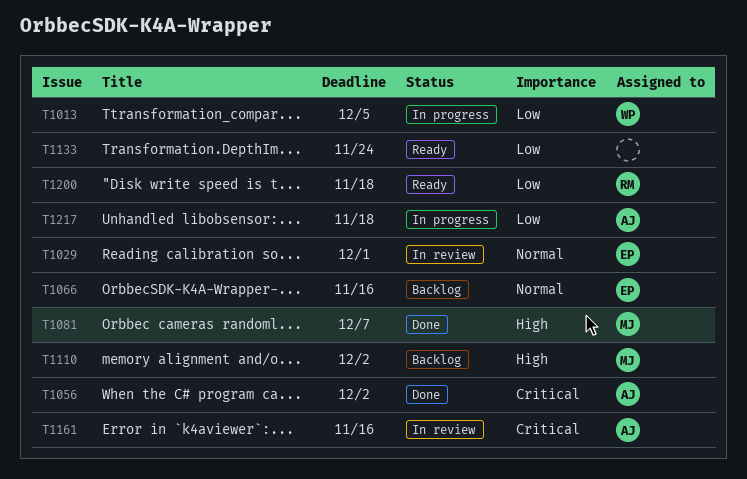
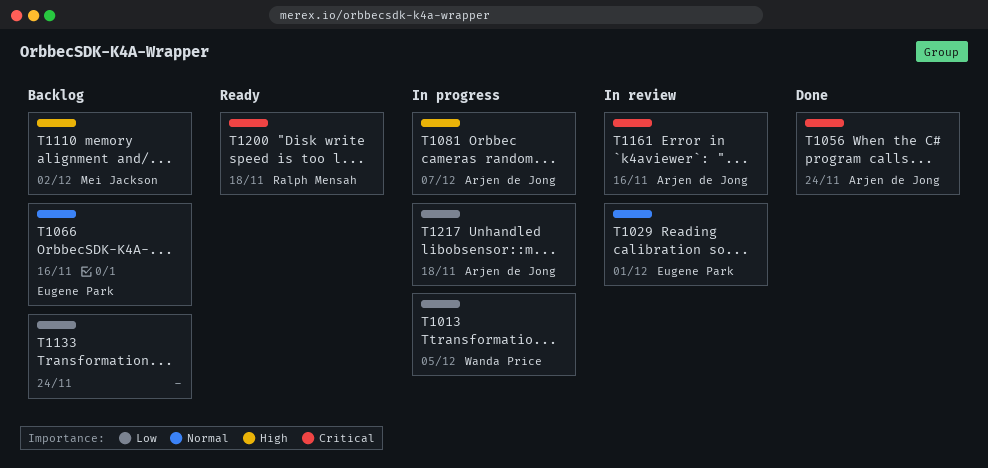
T1056, due: Dec 2 -> Nov 24
T1081, status: Done -> In progress
T1081, owner: Mei Jackson -> Arjen de Jong
T1133, status: Ready -> Backlog
T1200, priority: Low -> Critical

